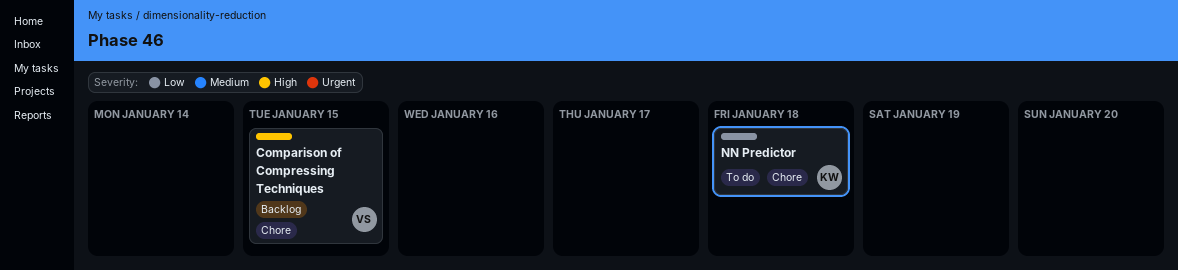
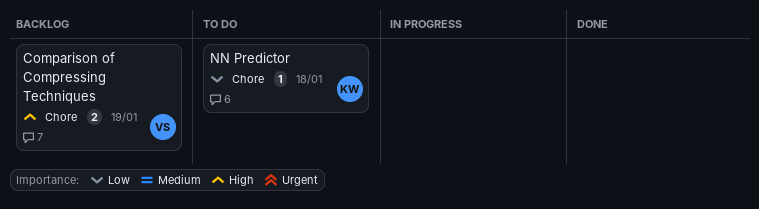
Comparison of Compressing Techniques, due: Jan 15 -> Jan 19

